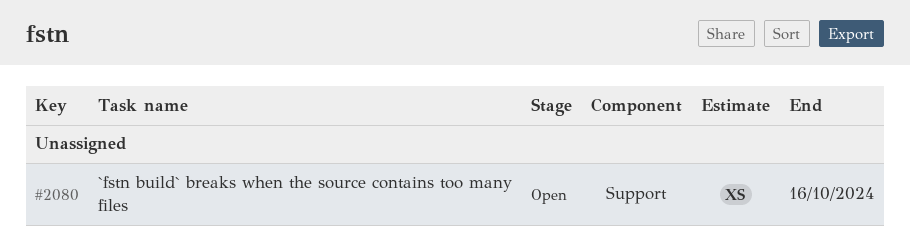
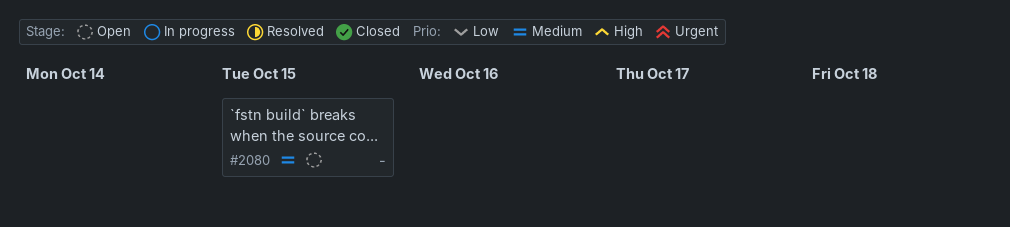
#2080, due: Oct 16 -> Oct 15

